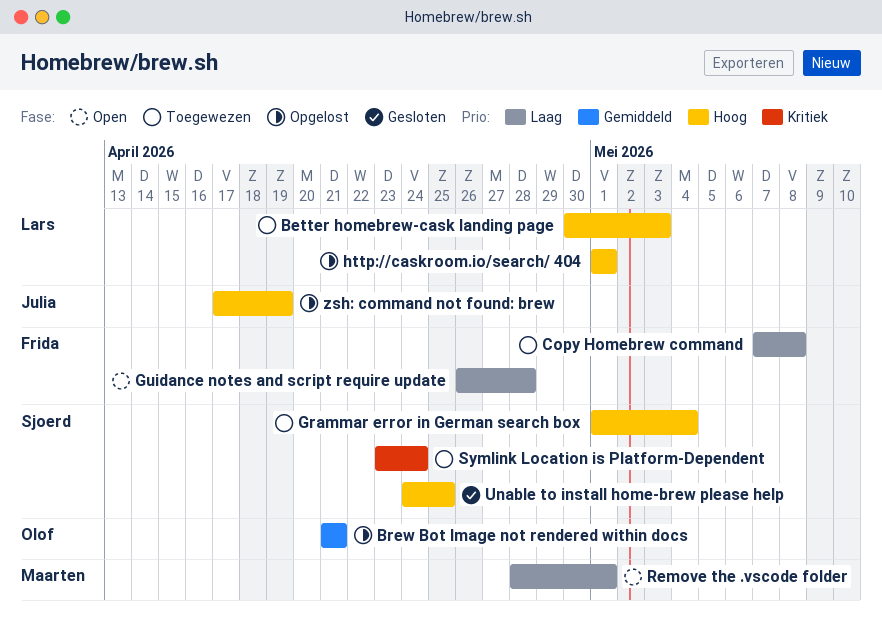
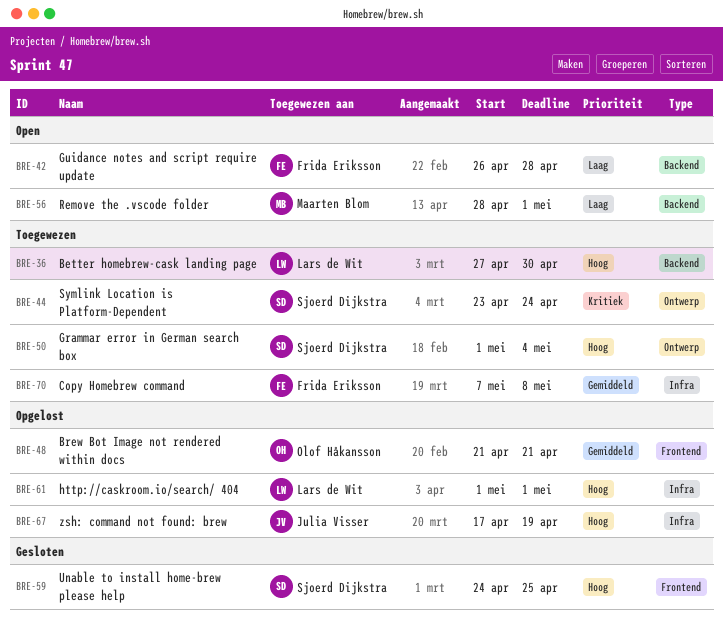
Better homebrew-cask landing page, start: Apr 30 -> Apr 27
Better homebrew-cask landing page, due: May 3 -> Apr 30
Copy Homebrew command, priority: Laag -> Gemiddeld

